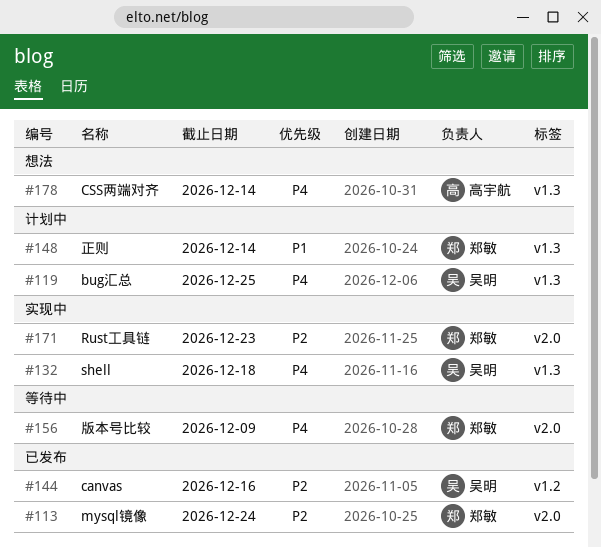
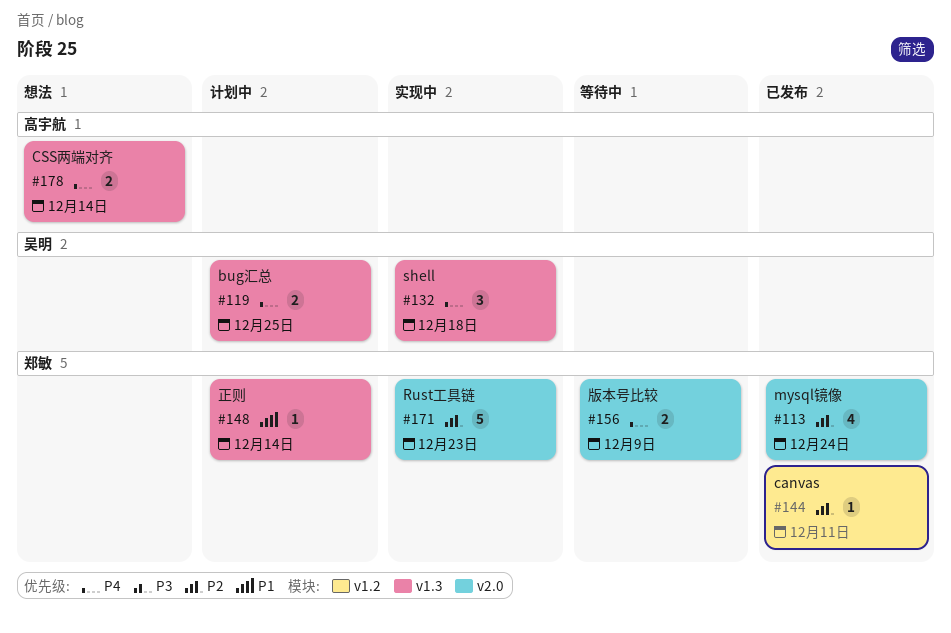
#144, owner: 吴明 -> 郑敏
#144, due: Dec 16 -> Dec 11

